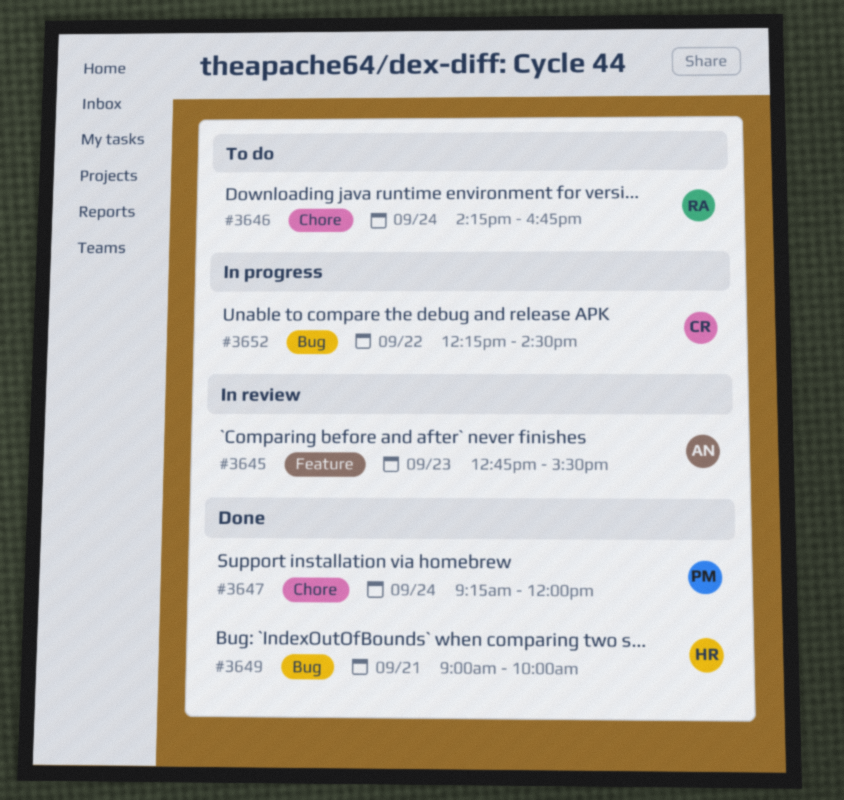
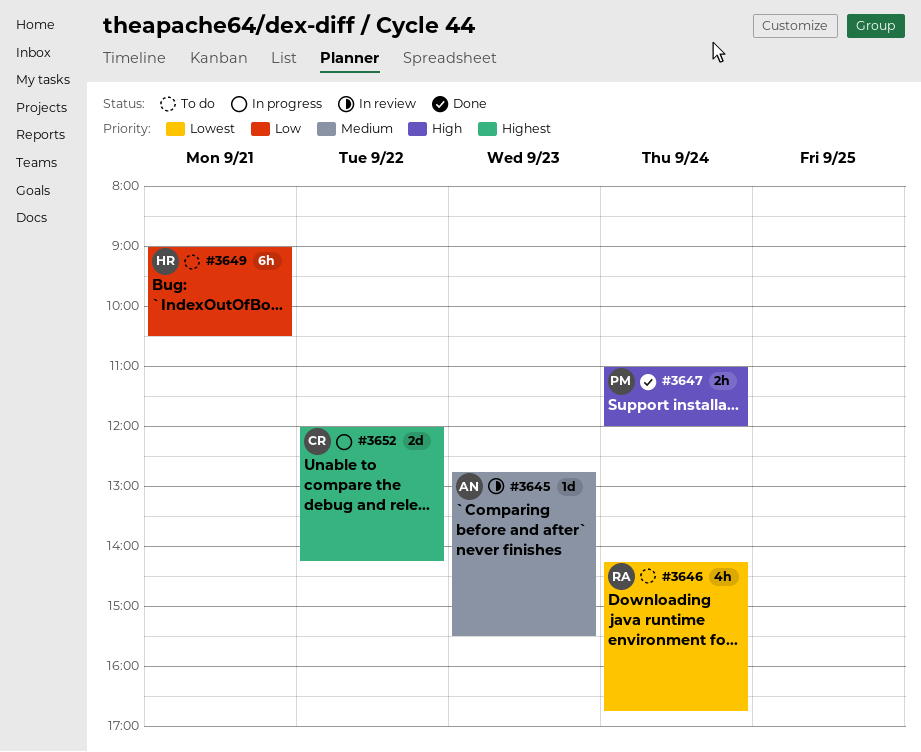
#3647, begins: 09:15 -> 11:00
#3649, status: Done -> To do
#3649, ends: 10:00 -> 10:30
#3652, begins: 12:15 -> 12:00
#3652, ends: 14:30 -> 14:15

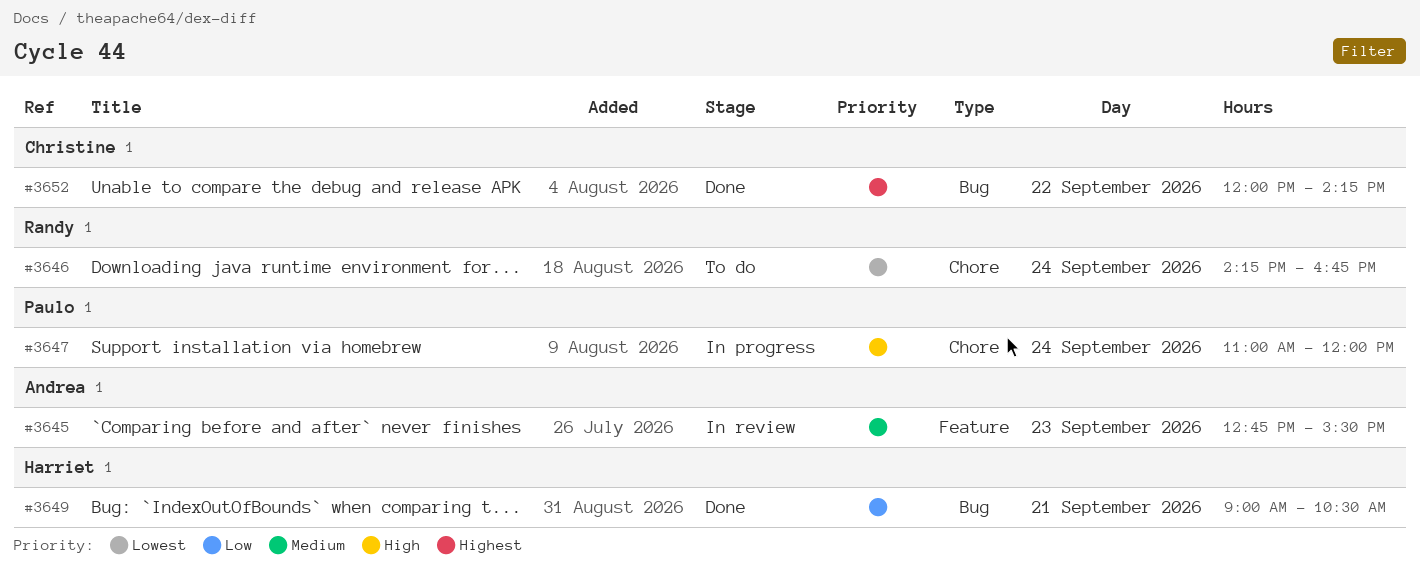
#3647, status: Done -> In progress
#3649, status: To do -> Done
#3652, status: In progress -> Done

